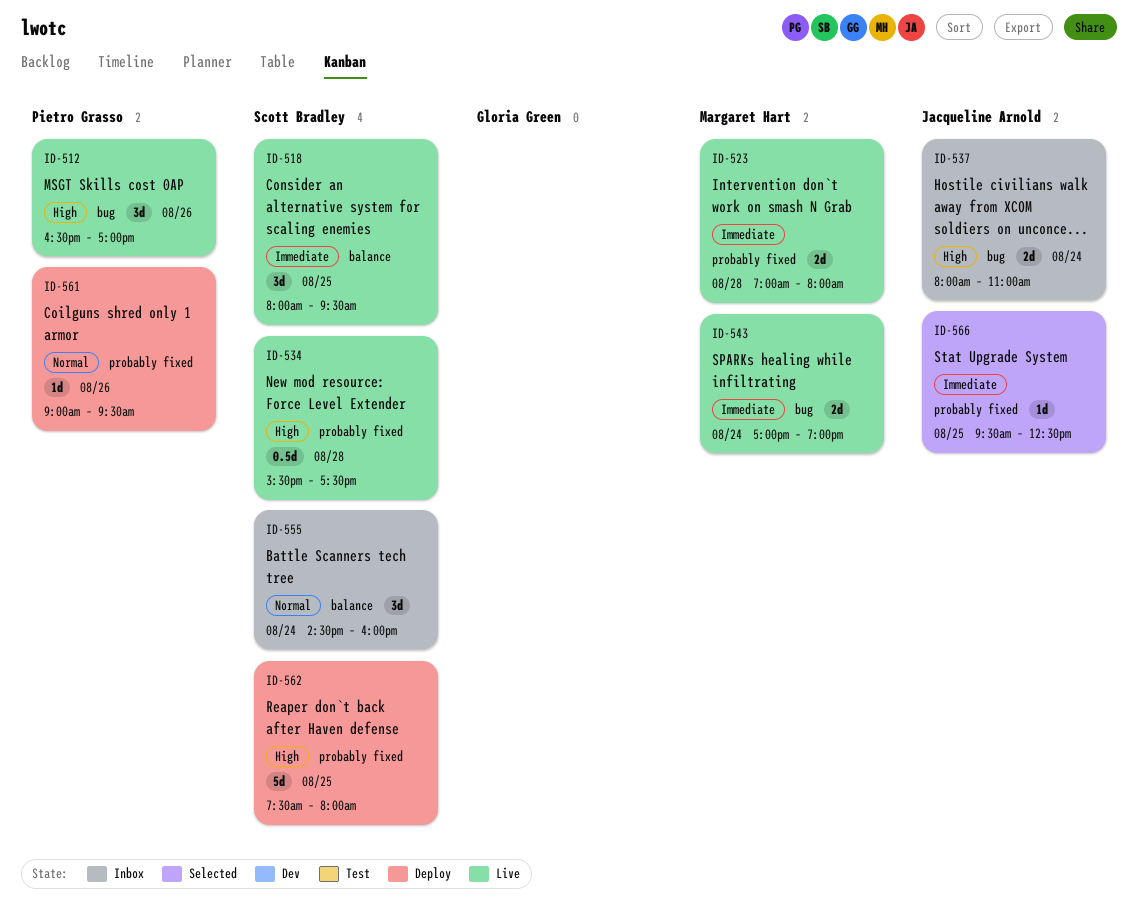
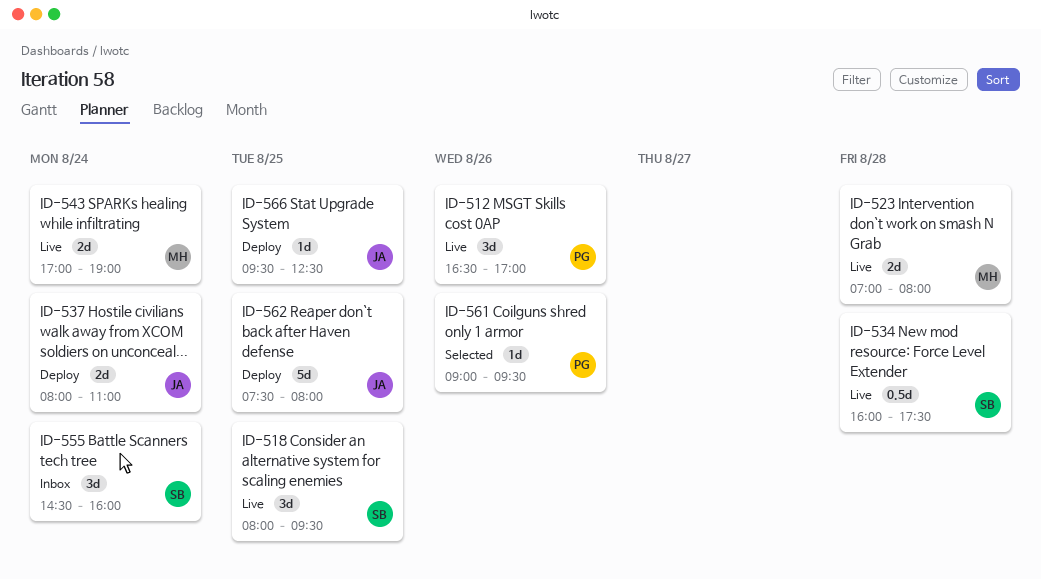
ID-534, begins: 15:30 -> 16:00
ID-537, status: Inbox -> Deploy
ID-561, status: Deploy -> Selected
ID-562, owner: Scott Bradley -> Jacqueline Arnold
ID-566, status: Selected -> Deploy

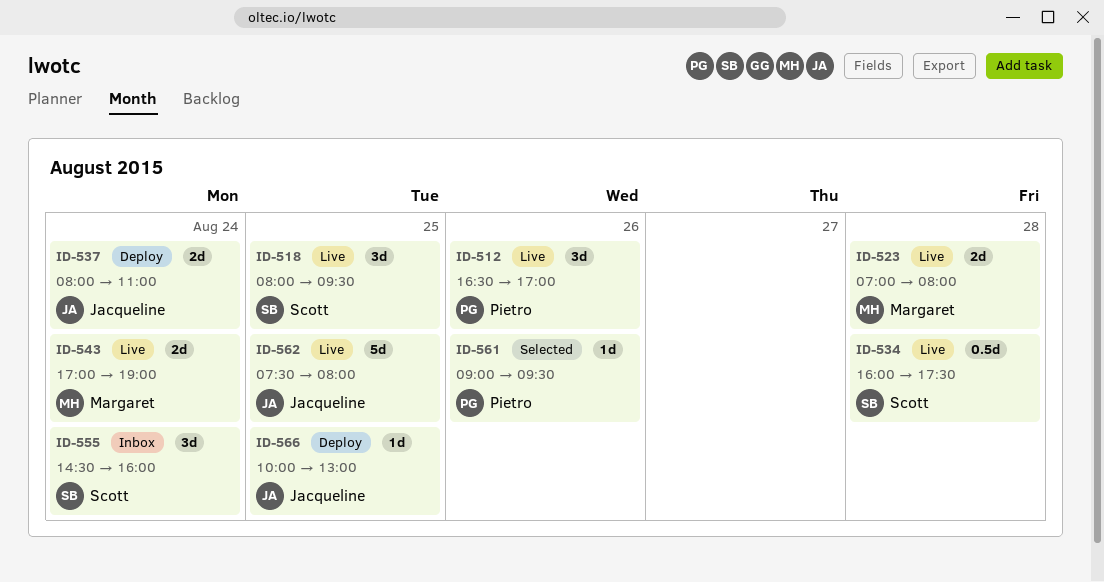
ID-562, status: Deploy -> Live
ID-566, begins: 09:30 -> 10:00
ID-566, ends: 12:30 -> 13:00

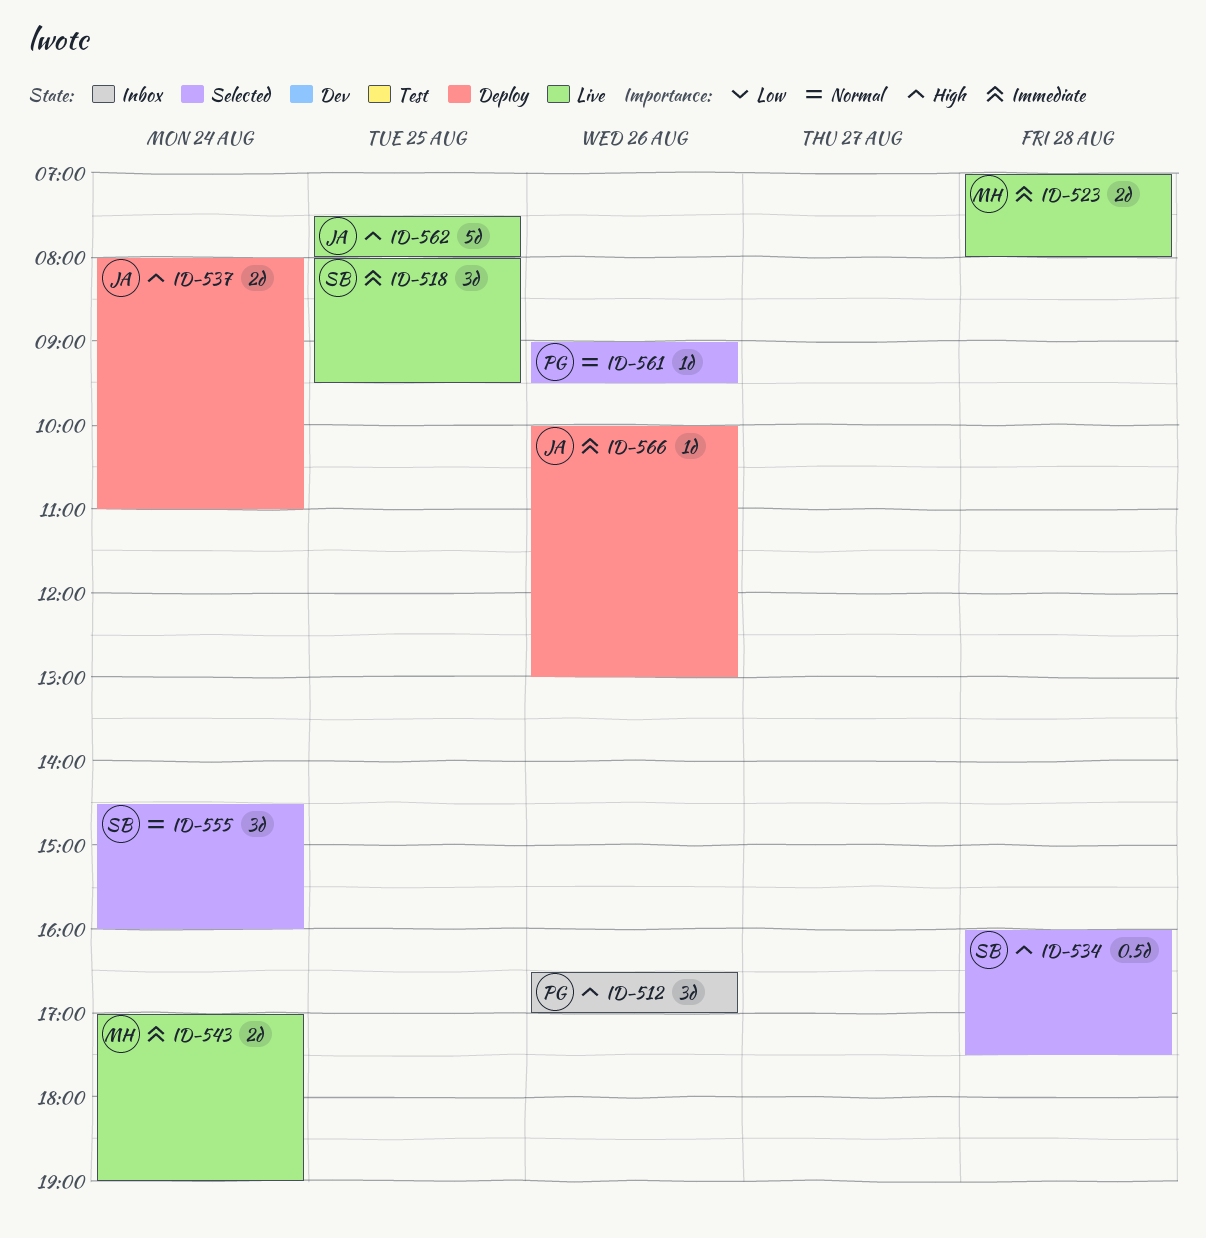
ID-512, status: Live -> Inbox
ID-534, status: Live -> Selected
ID-555, status: Inbox -> Selected
ID-566, day: Aug 25 -> Aug 26

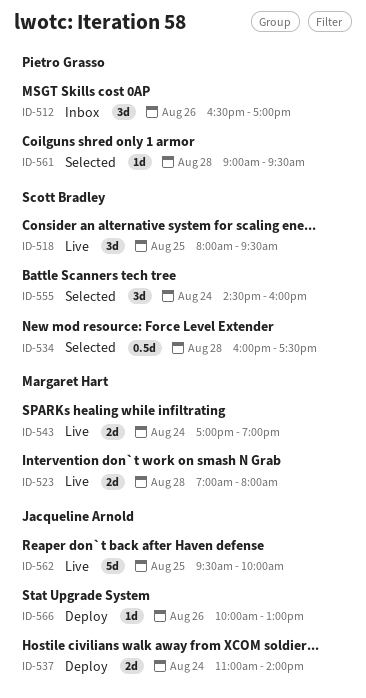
ID-537, begins: 08:00 -> 11:00
ID-537, ends: 11:00 -> 14:00
ID-561, day: Aug 26 -> Aug 28
ID-562, begins: 07:30 -> 09:30
ID-562, ends: 08:00 -> 10:00

